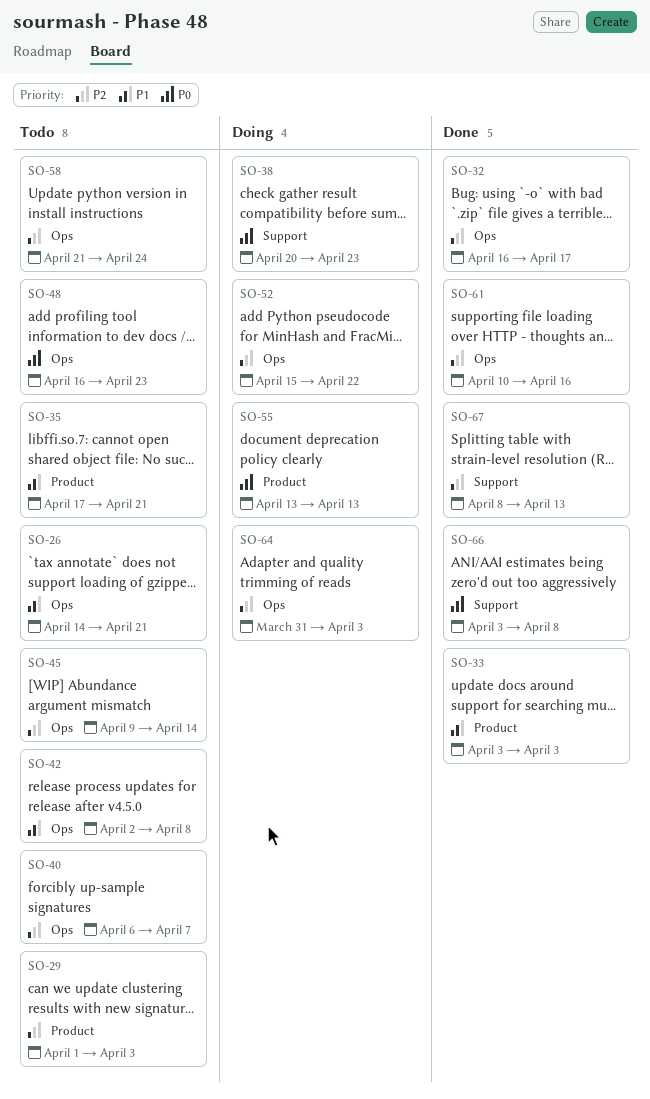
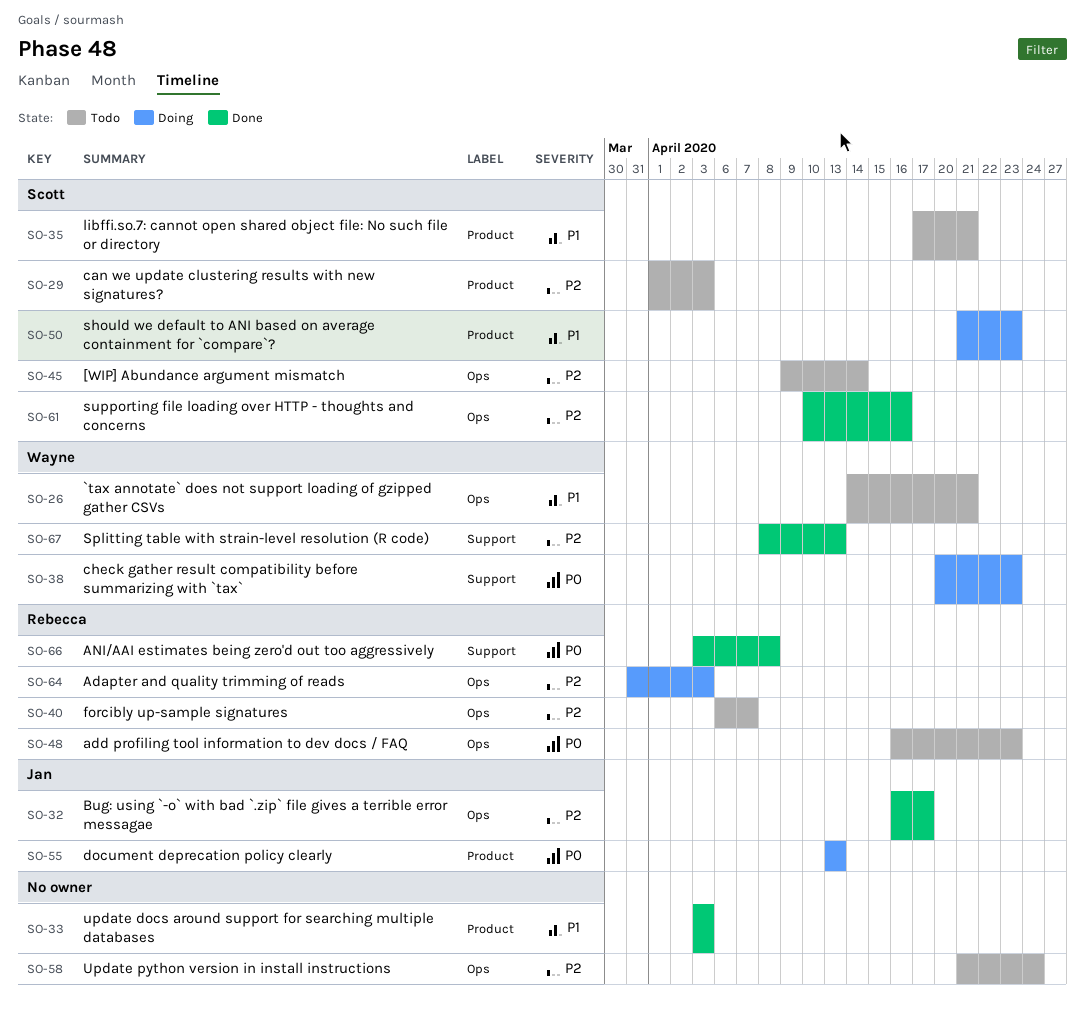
SO-42: present -> none
SO-50: none -> present
SO-52: present -> none

